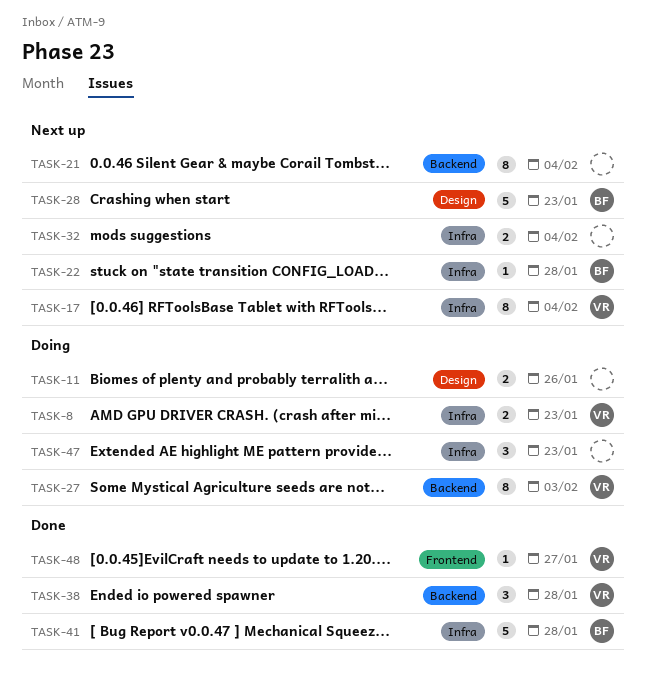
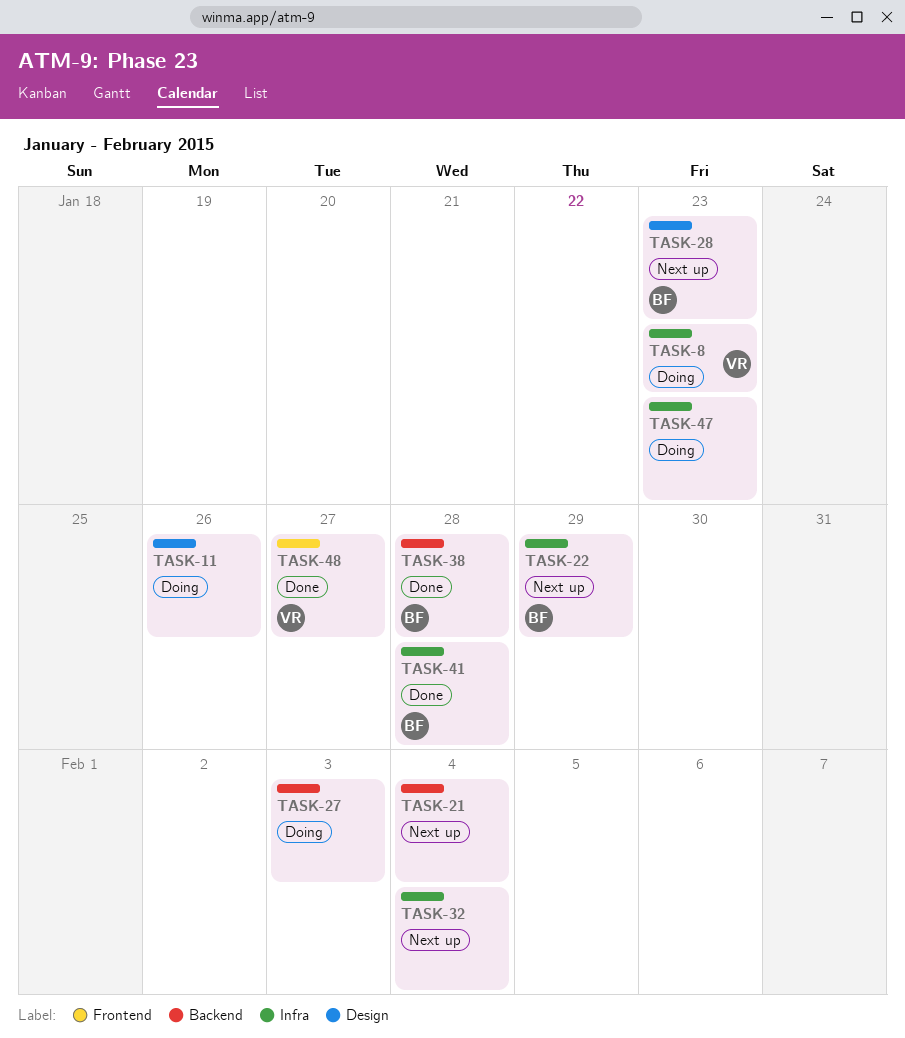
TASK-17: present -> none
TASK-22, due: Jan 28 -> Jan 29
TASK-27, owner: VR -> none
TASK-38, owner: VR -> BF

